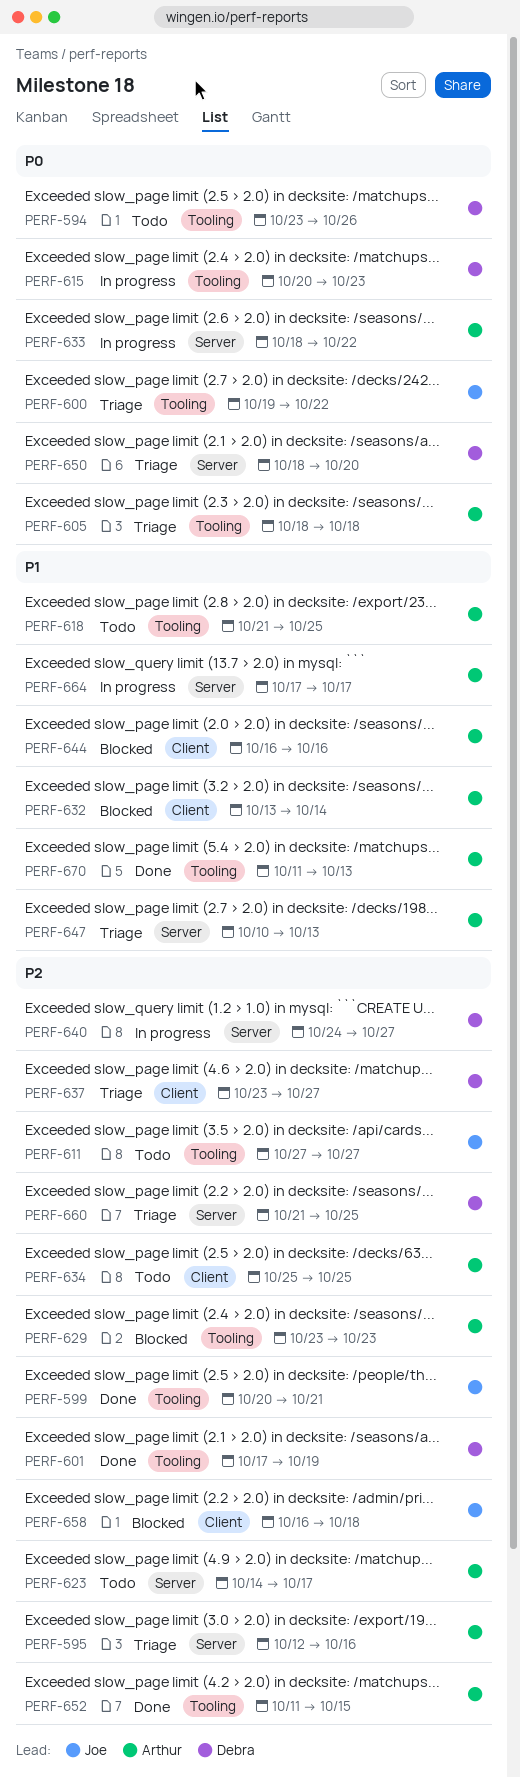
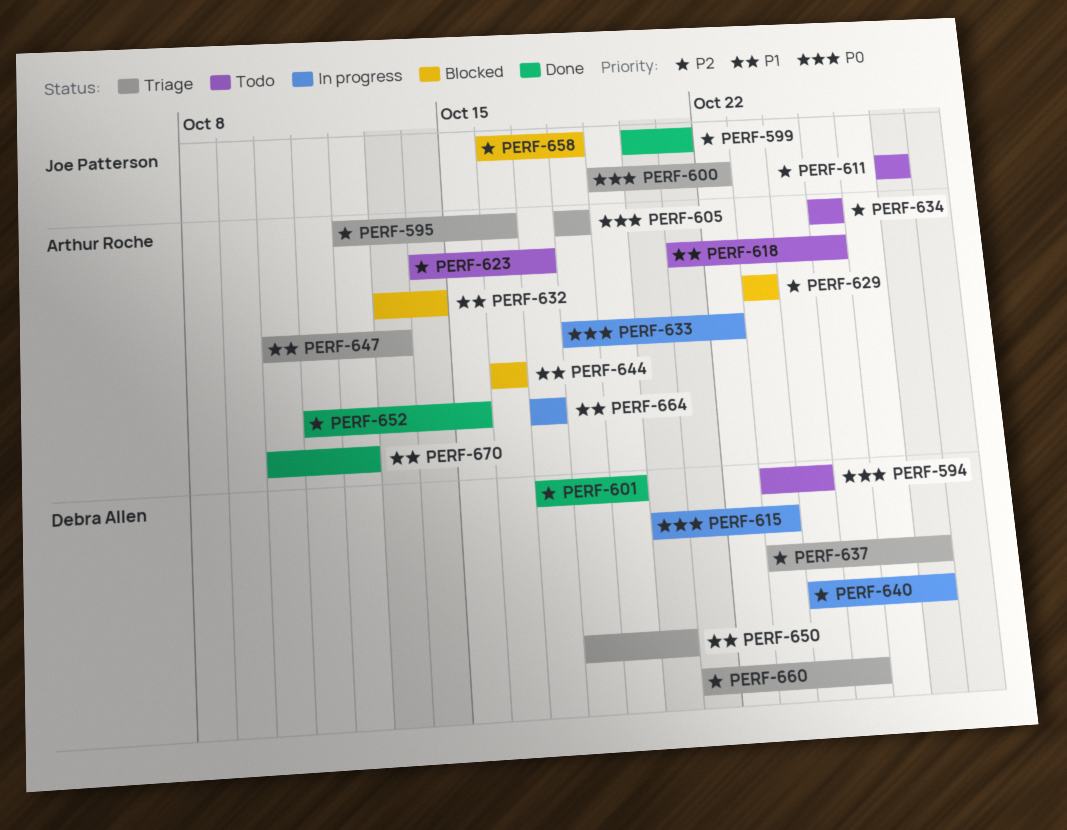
PERF-594, due: Oct 26 -> Oct 24
PERF-650, priority: P0 -> P1
PERF-670, start: Oct 11 -> Oct 10
PERF-670, due: Oct 13 -> Oct 12

